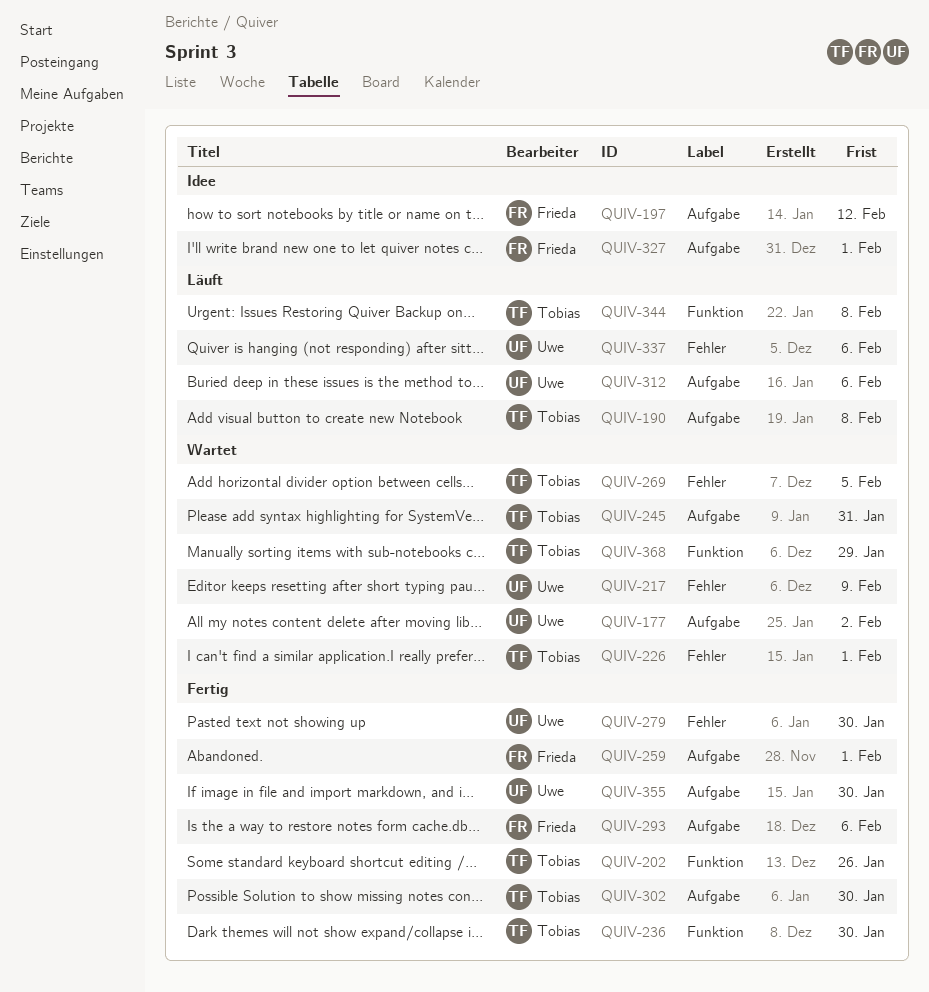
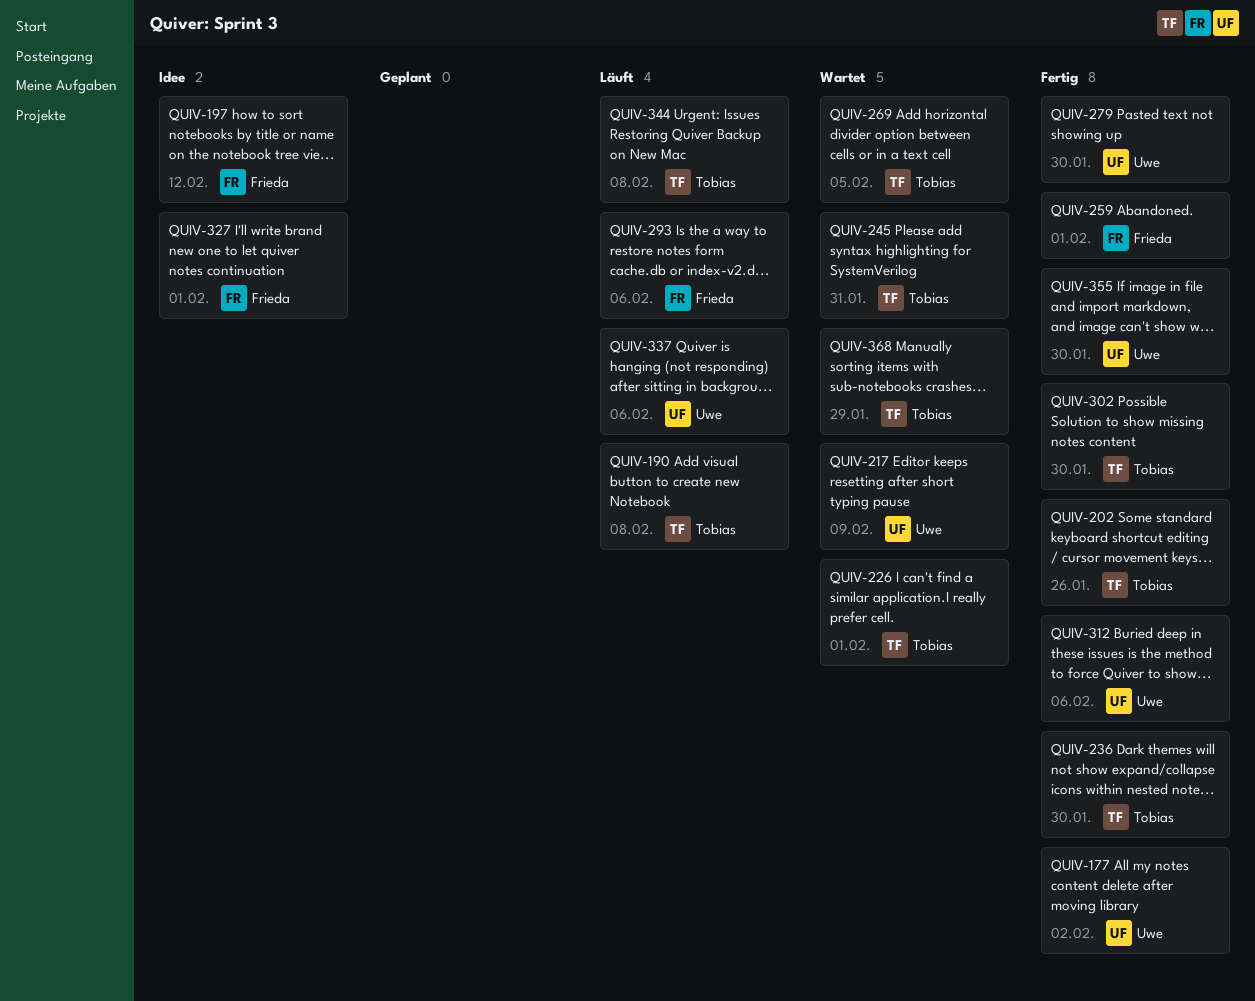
QUIV-177, status: Wartet -> Fertig
QUIV-293, status: Fertig -> Läuft
QUIV-312, status: Läuft -> Fertig

